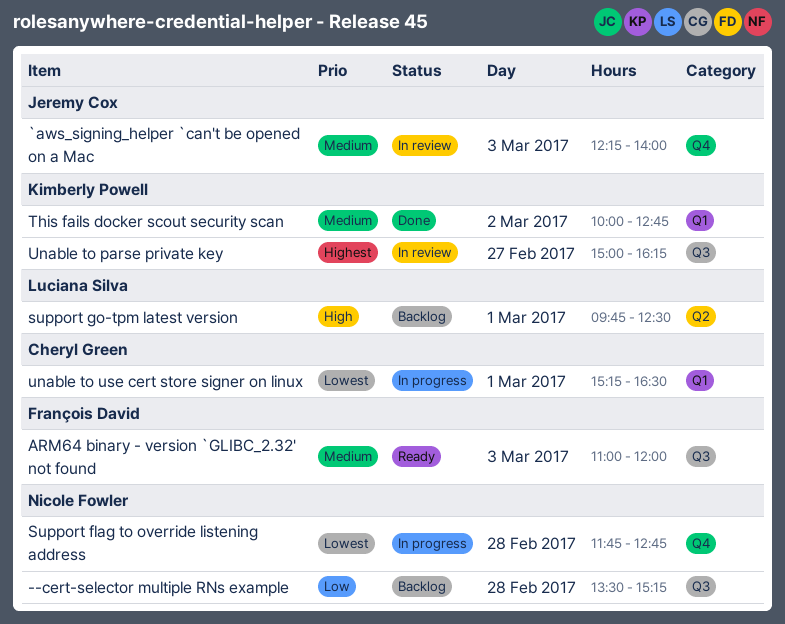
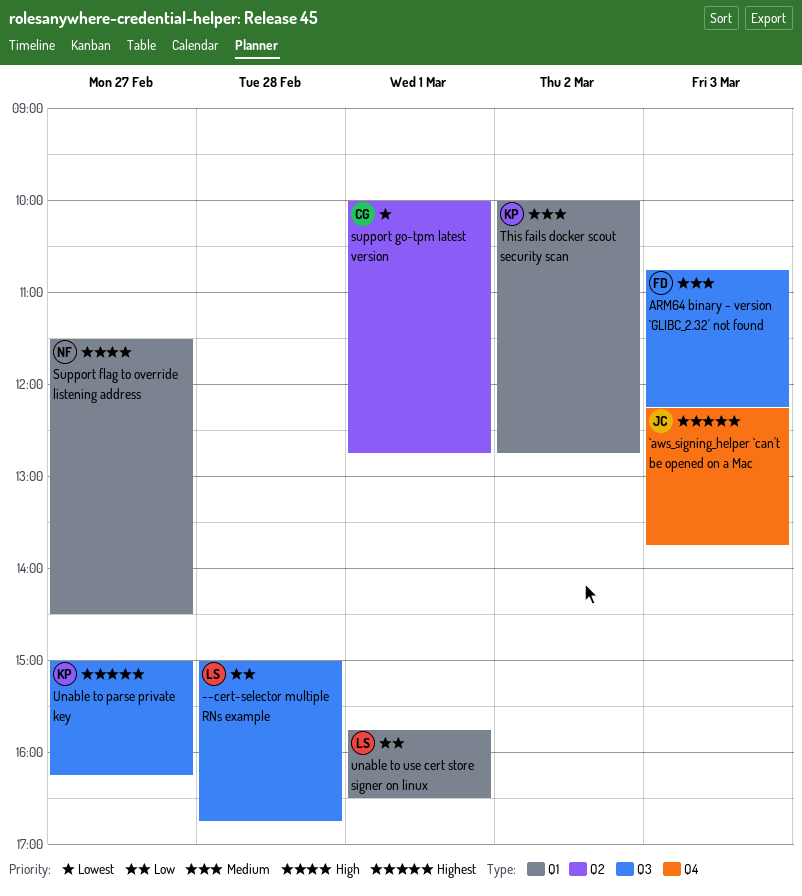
--cert-selector multiple RNs example, owner: Nicole Fowler -> Luciana Silva
--cert-selector multiple RNs example, begins: 13:30 -> 15:00
--cert-selector multiple RNs example, ends: 15:15 -> 16:45
`aws_signing_helper `can't be opened on a Mac, priority: Medium -> Highest
`aws_signing_helper `can't be opened on a Mac, ends: 14:00 -> 13:45
ARM64 binary - version `GLIBC_2.32' not found, begins: 11:00 -> 10:45
ARM64 binary - version `GLIBC_2.32' not found, ends: 12:00 -> 12:15
Support flag to override listening address, priority: Lowest -> High
Support flag to override listening address, label: Q4 -> Q1
Support flag to override listening address, day: Feb 28 -> Feb 27
Support flag to override listening address, begins: 11:45 -> 11:30
Support flag to override listening address, ends: 12:45 -> 14:30
support go-tpm latest version, owner: Luciana Silva -> Cheryl Green
support go-tpm latest version, priority: High -> Lowest
support go-tpm latest version, begins: 09:45 -> 10:00
support go-tpm latest version, ends: 12:30 -> 12:45
unable to use cert store signer on linux, owner: Cheryl Green -> Luciana Silva
unable to use cert store signer on linux, priority: Lowest -> Low
unable to use cert store signer on linux, begins: 15:15 -> 15:45

